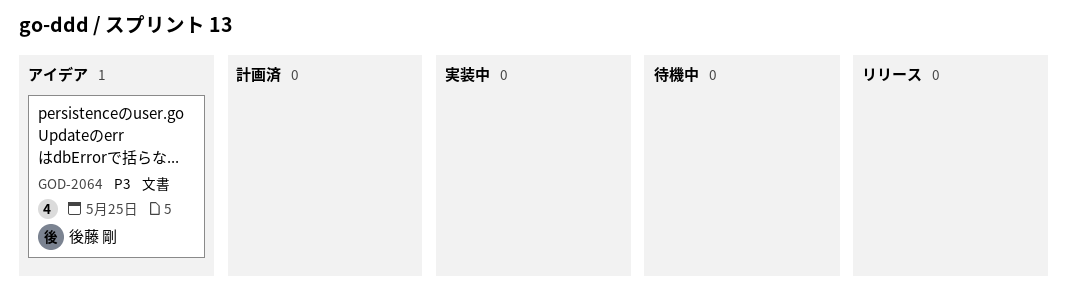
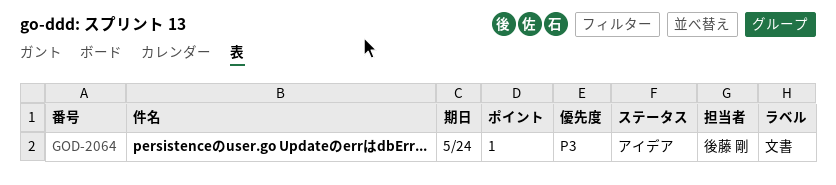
GOD-2064, estimate: 4 -> 1
GOD-2064, due: May 25 -> May 24

